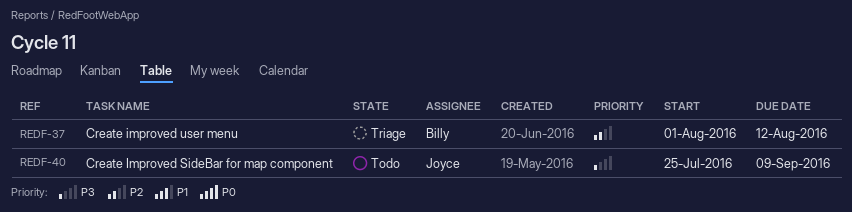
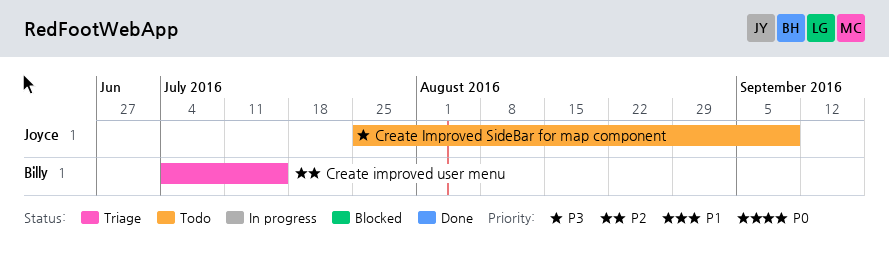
Create improved user menu, start: Aug 1 -> Jul 4
Create improved user menu, due: Aug 12 -> Jul 15

